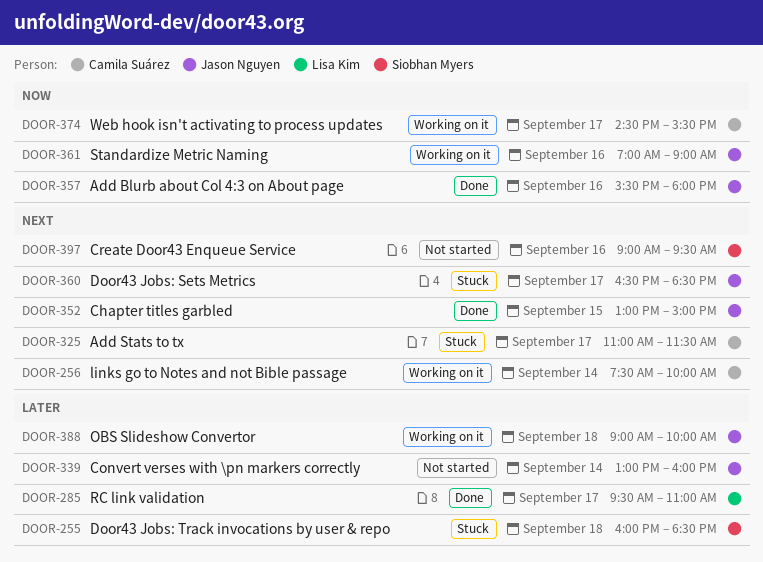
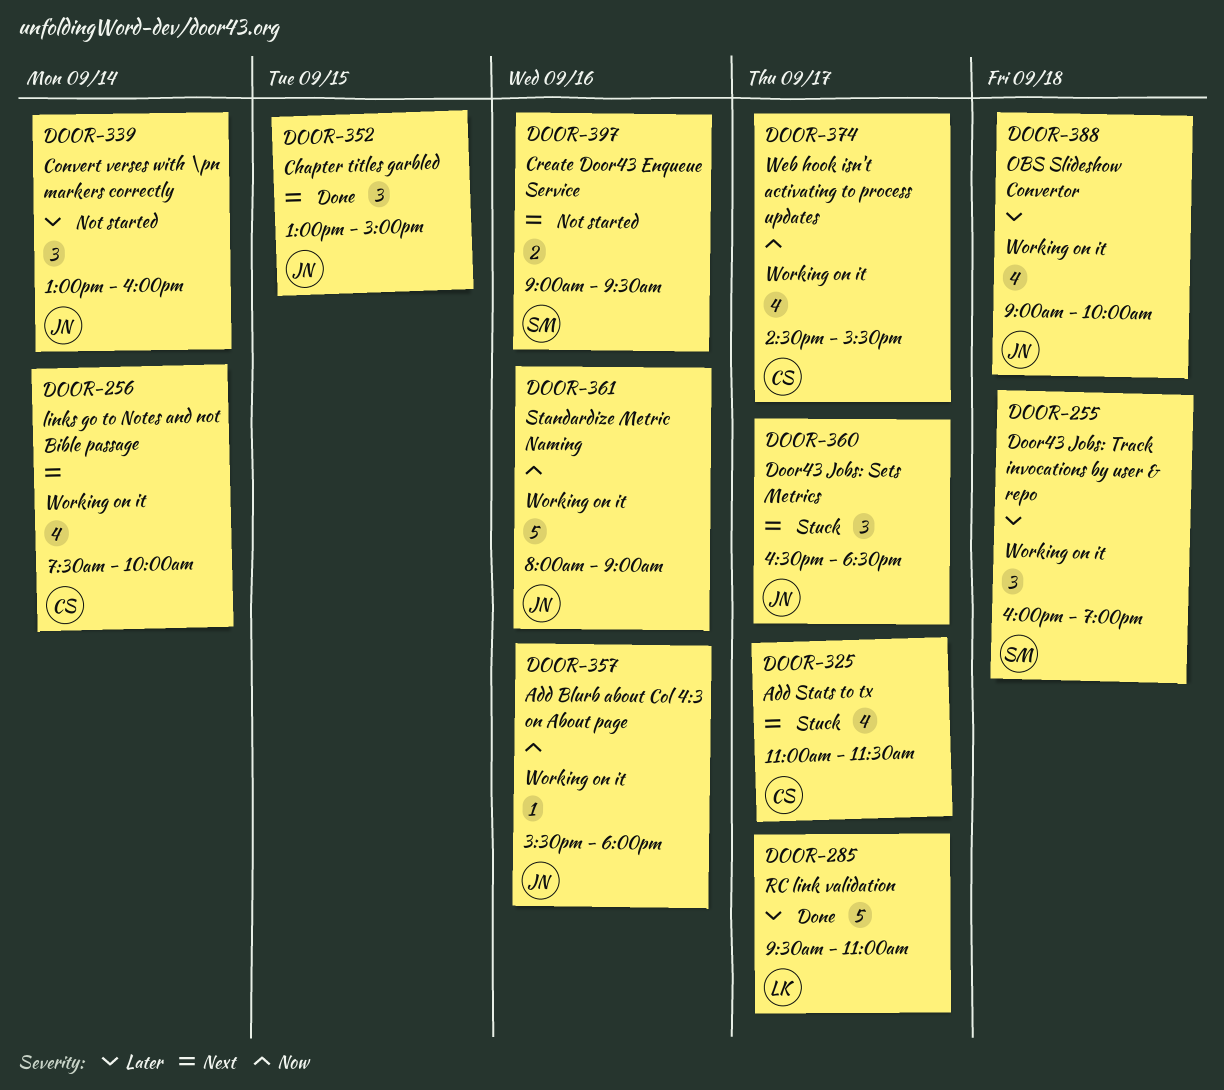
DOOR-255, status: Stuck -> Working on it
DOOR-255, ends: 18:30 -> 19:00
DOOR-357, status: Done -> Working on it
DOOR-361, begins: 07:00 -> 08:00

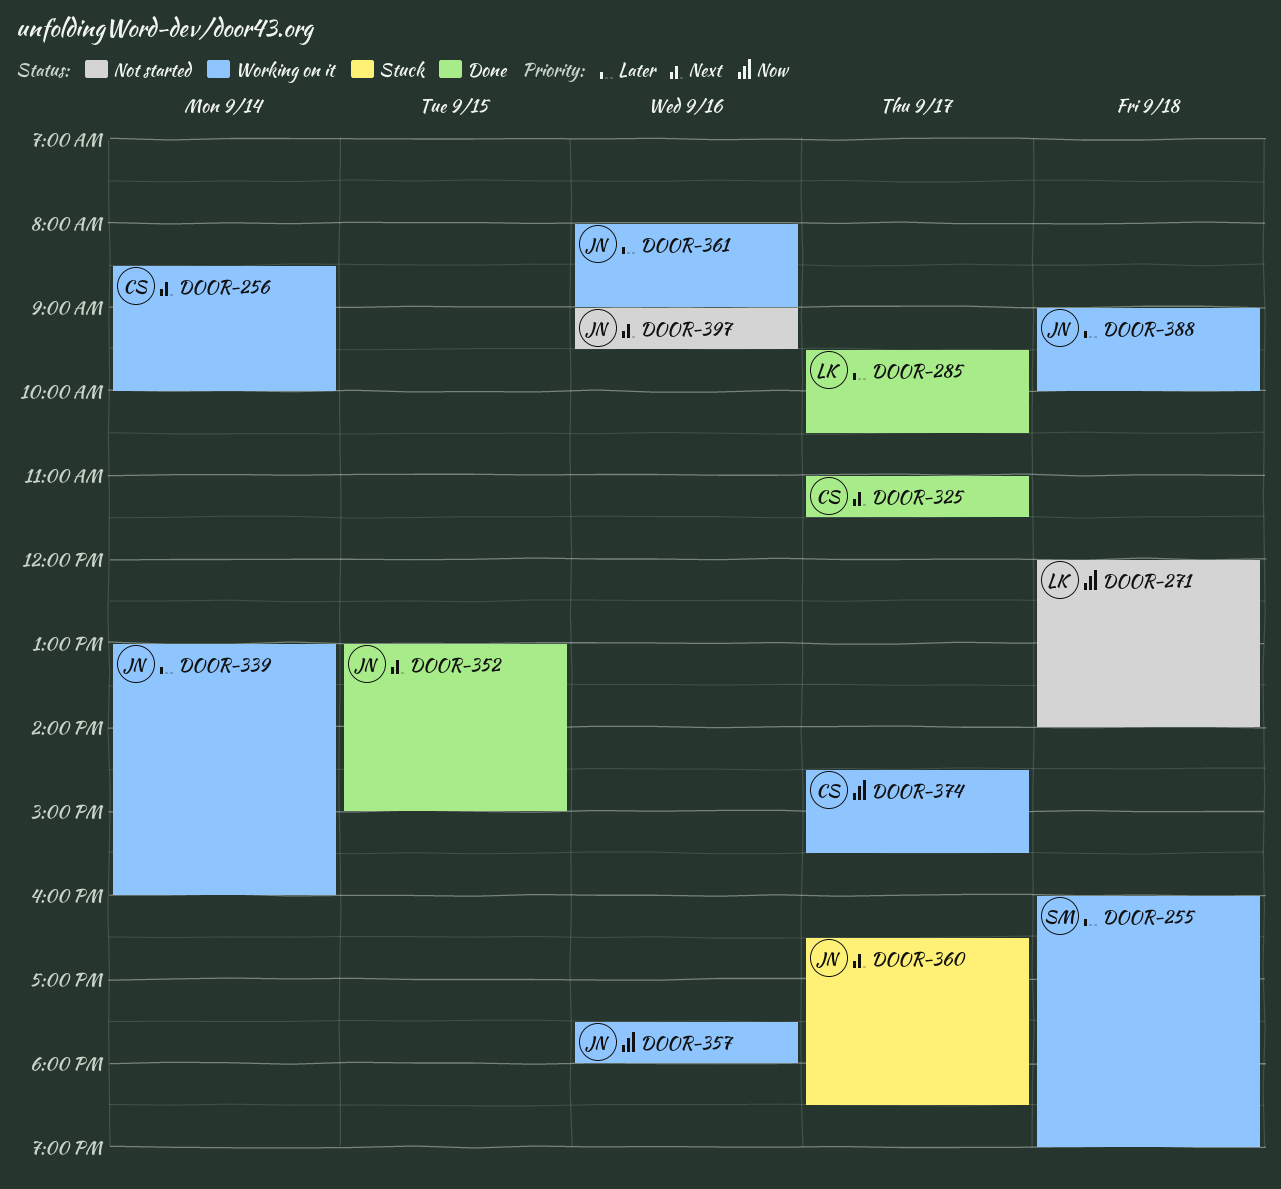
DOOR-256, begins: 07:30 -> 08:30
DOOR-271: none -> present
DOOR-285, ends: 11:00 -> 10:30
DOOR-325, status: Stuck -> Done
DOOR-339, status: Not started -> Working on it
DOOR-357, begins: 15:30 -> 17:30
DOOR-361, priority: Now -> Later
DOOR-397, owner: SM -> JN

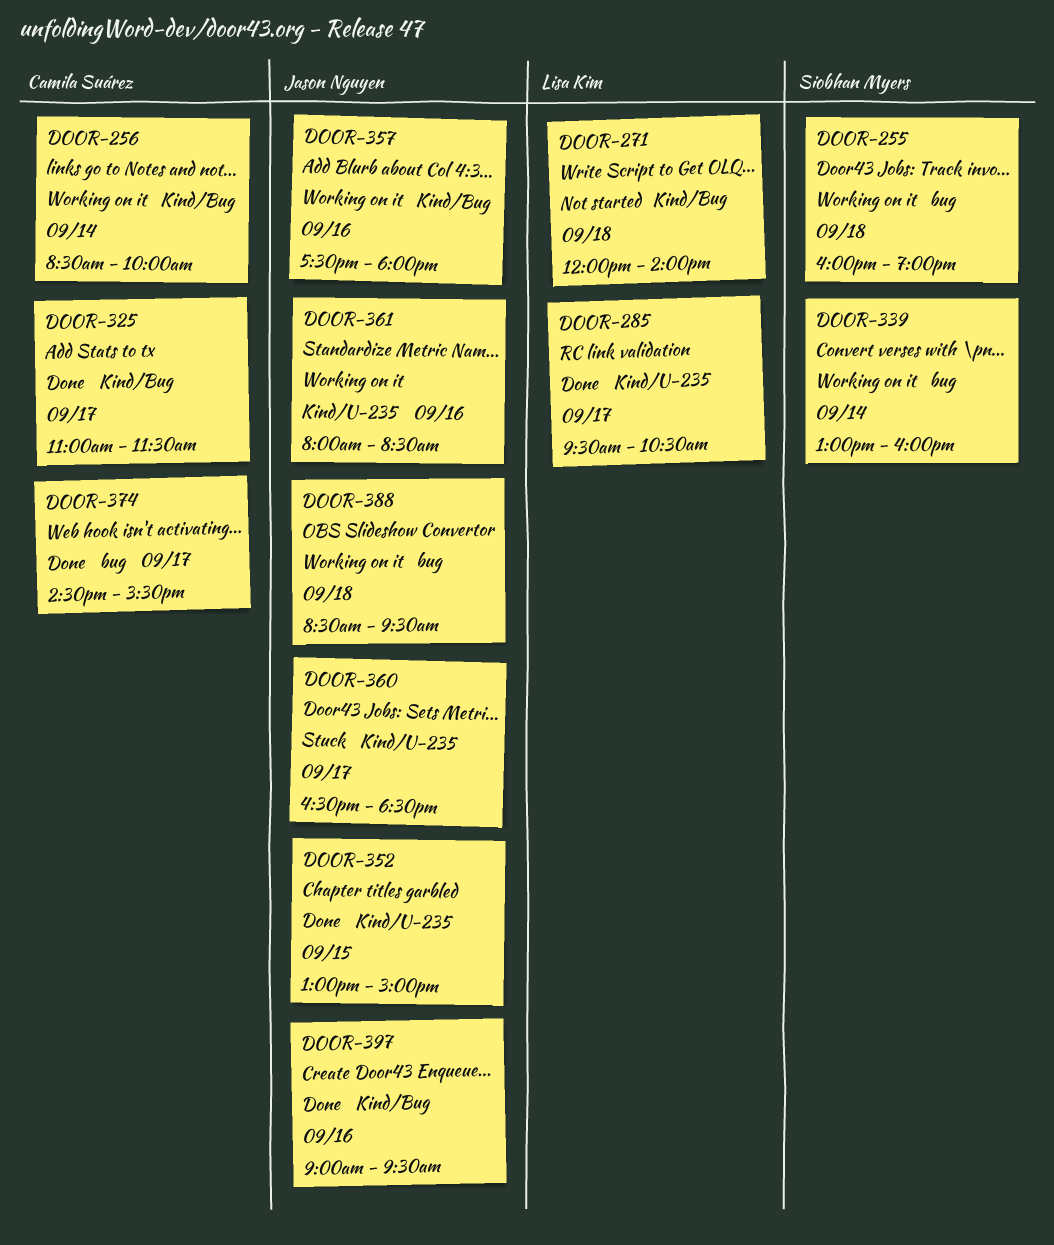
DOOR-339, owner: Jason Nguyen -> Siobhan Myers
DOOR-361, ends: 09:00 -> 08:30
DOOR-374, status: Working on it -> Done
DOOR-388, begins: 09:00 -> 08:30
DOOR-388, ends: 10:00 -> 09:30
DOOR-397, status: Not started -> Done

